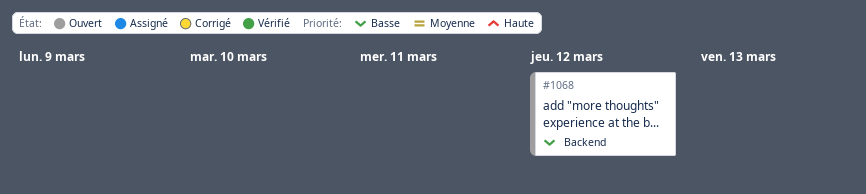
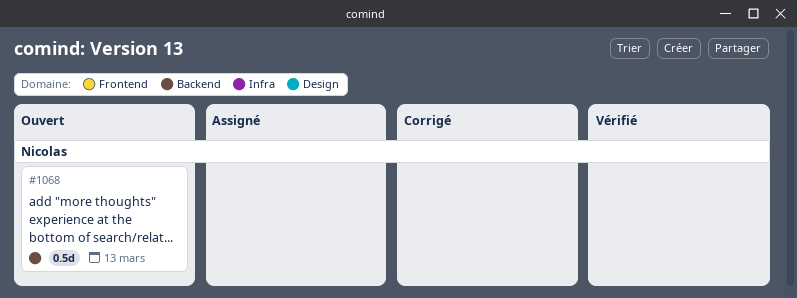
#1068, due: Mar 12 -> Mar 13

